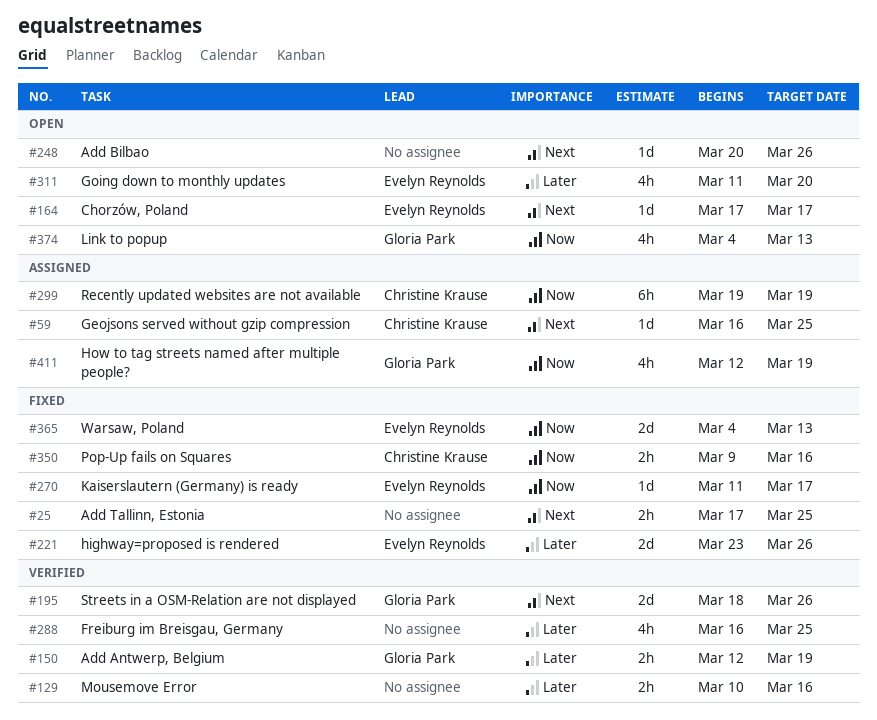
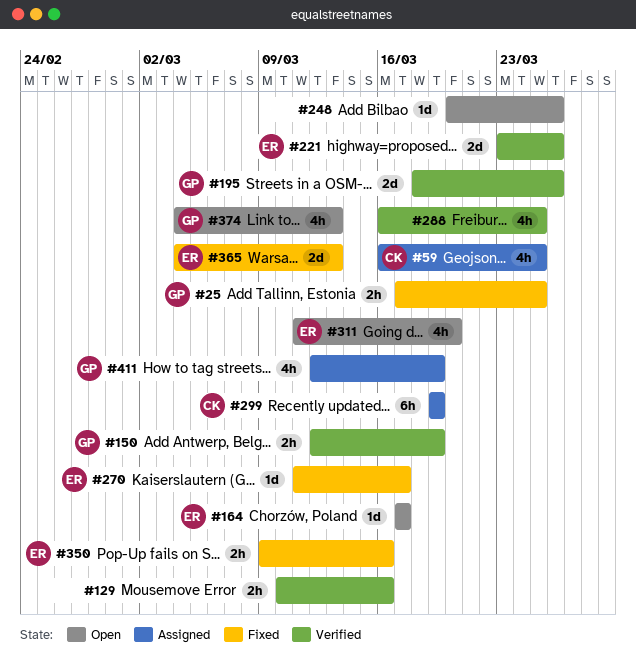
#25, owner: none -> Gloria Park
#59, estimate: 1d -> 4h
#221, status: Fixed -> Verified
#350, owner: Christine Krause -> Evelyn Reynolds

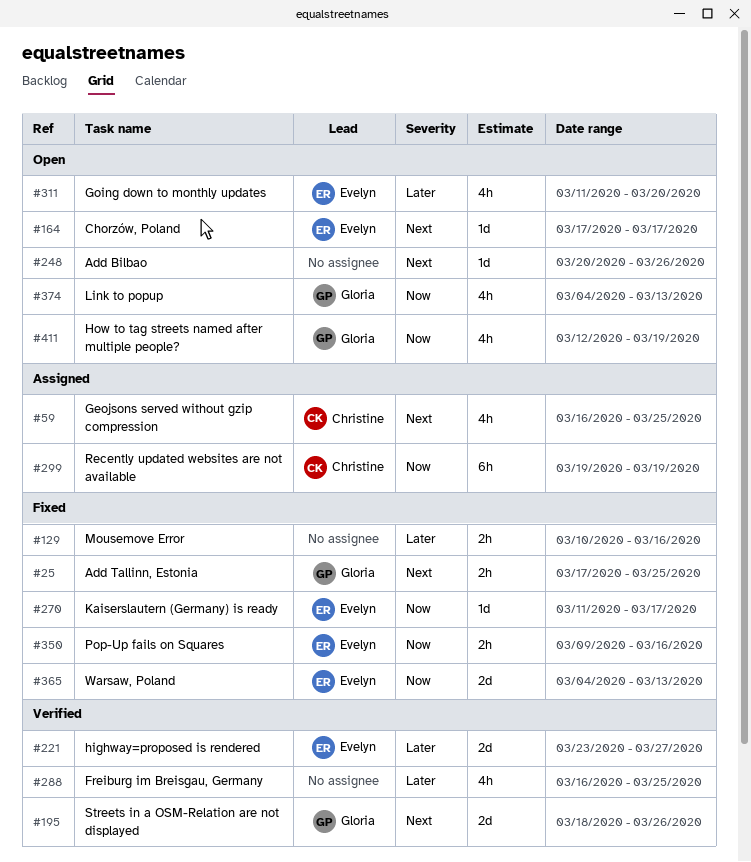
#129, status: Verified -> Fixed
#150: present -> none
#221, due: Mar 26 -> Mar 27
#411, status: Assigned -> Open

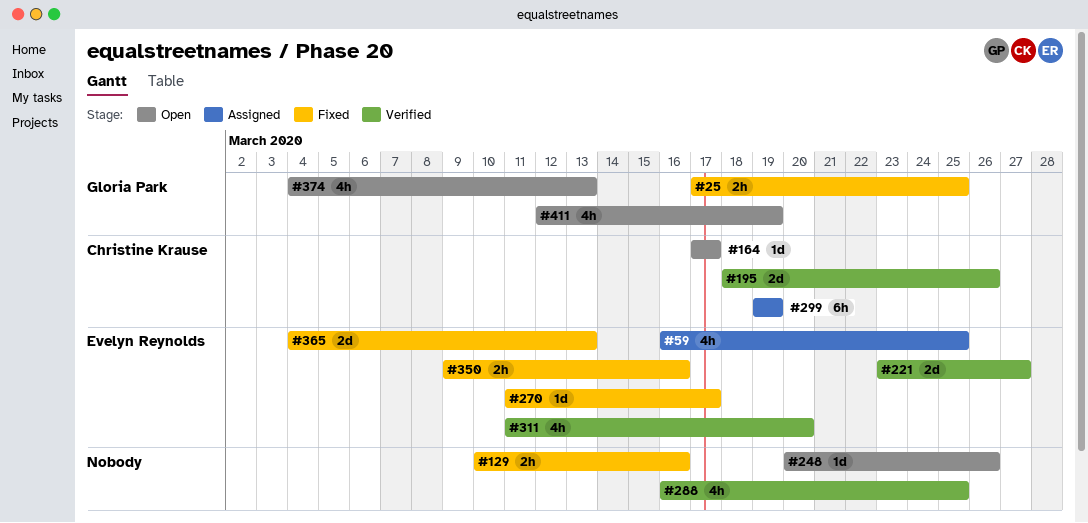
#59, owner: Christine Krause -> Evelyn Reynolds
#164, owner: Evelyn Reynolds -> Christine Krause
#195, owner: Gloria Park -> Christine Krause
#311, status: Open -> Verified

